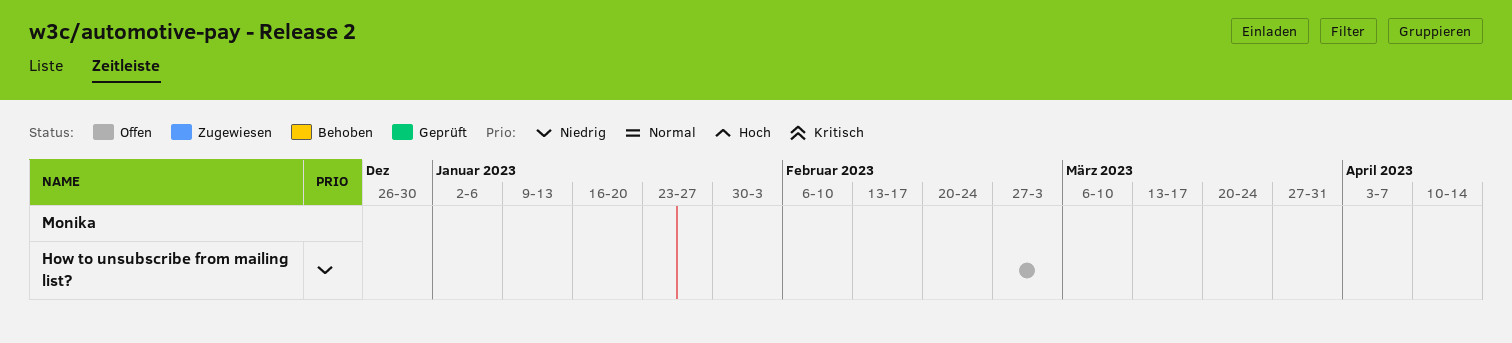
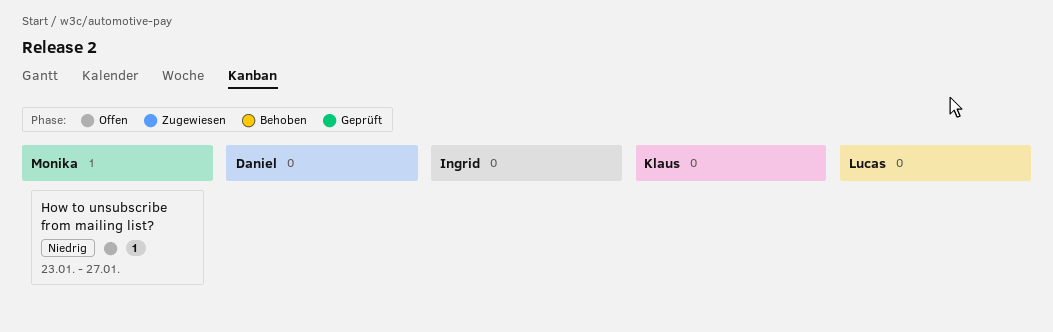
How to unsubscribe from mailing list?, start: Feb 27 -> Jan 23
How to unsubscribe from mailing list?, due: Mar 3 -> Jan 27

